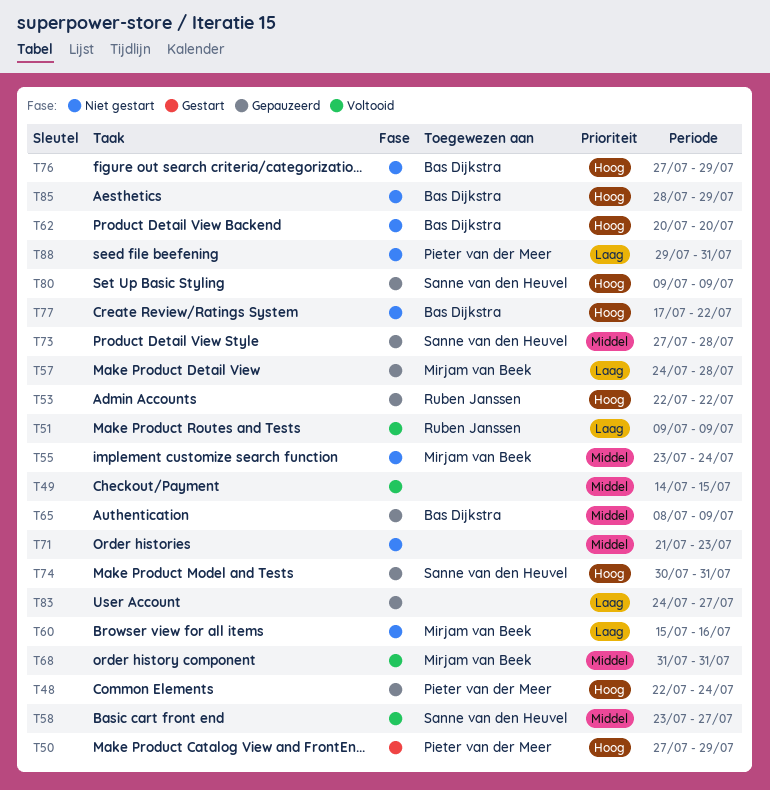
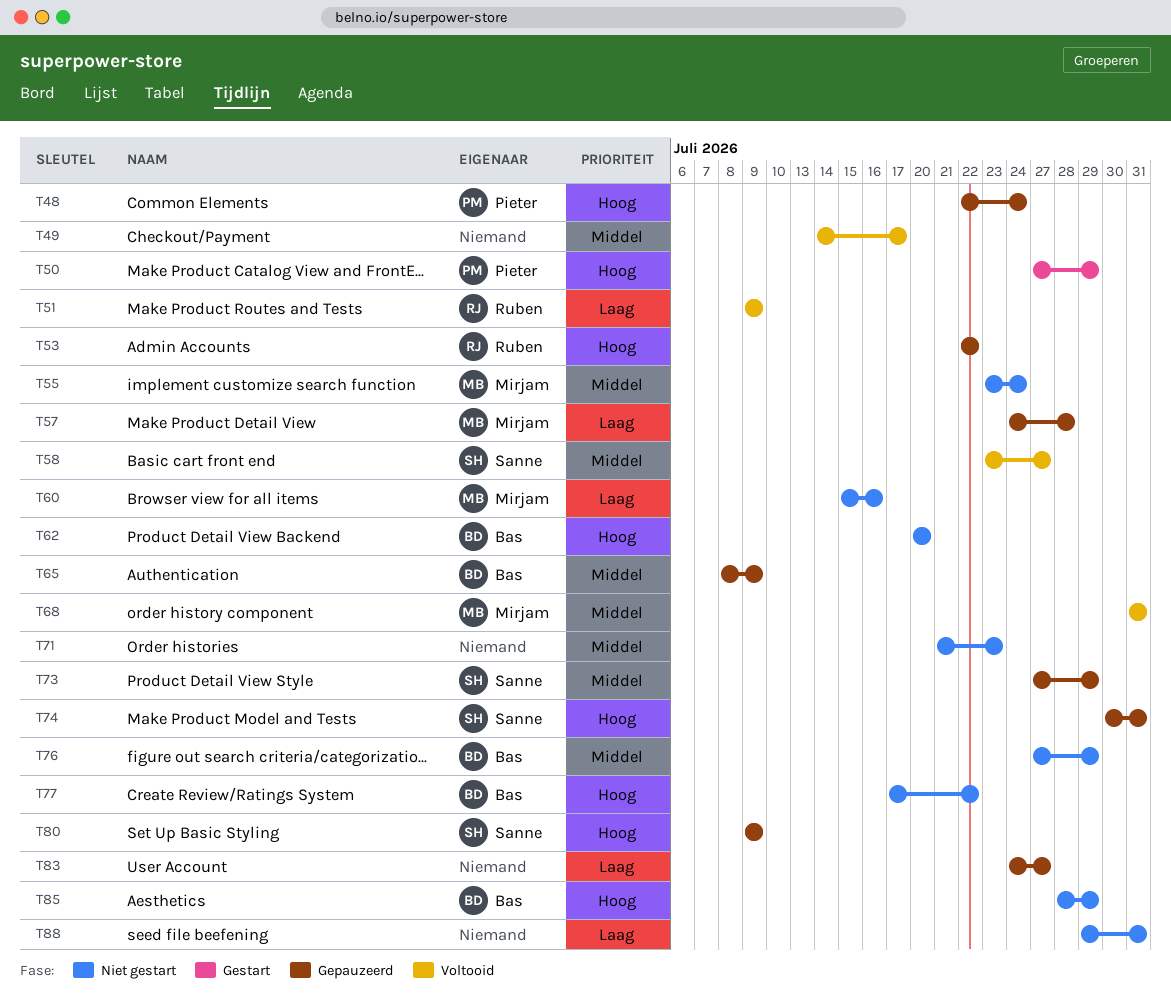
T49, due: Jul 15 -> Jul 17
T73, due: Jul 28 -> Jul 29
T76, priority: Hoog -> Middel
T88, owner: Pieter van der Meer -> none

